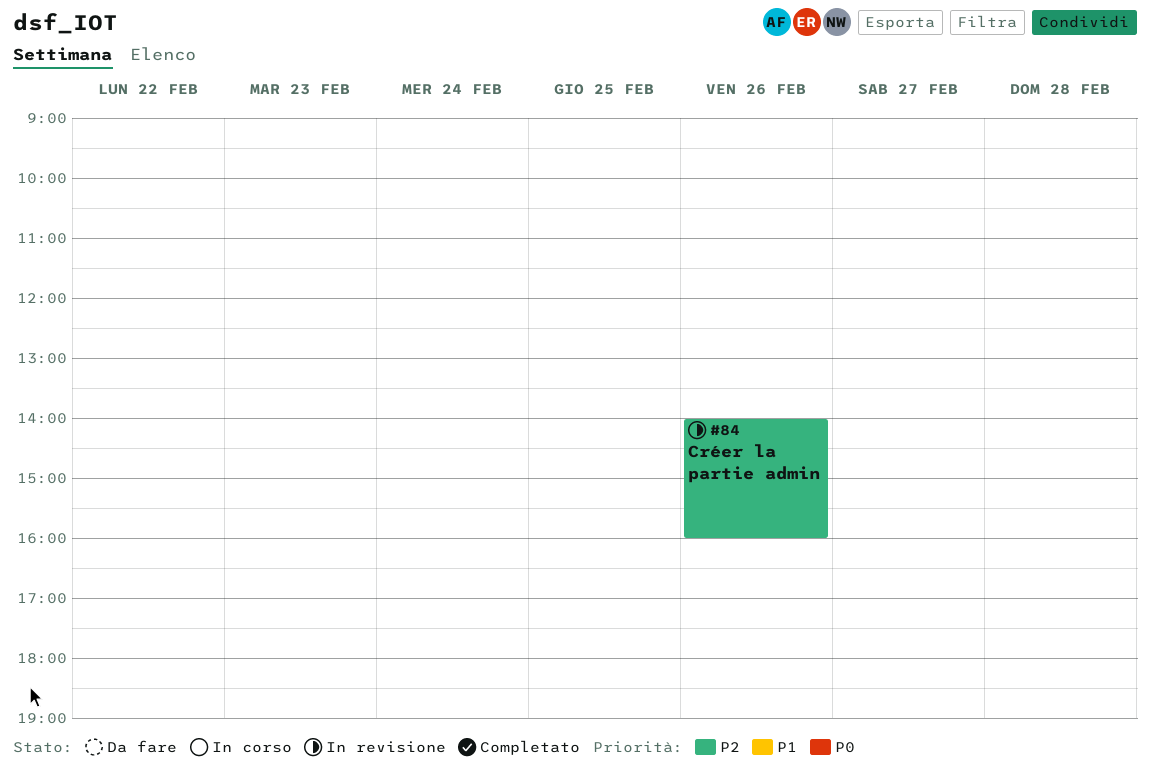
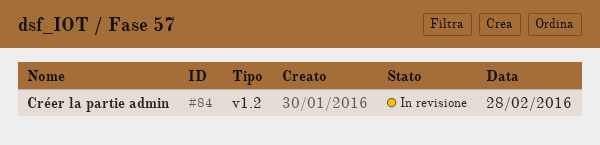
#84, day: Feb 26 -> Feb 28

